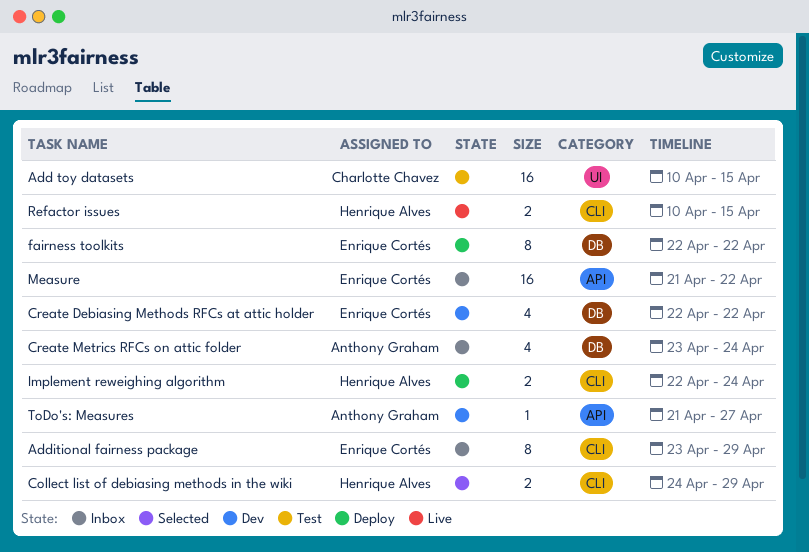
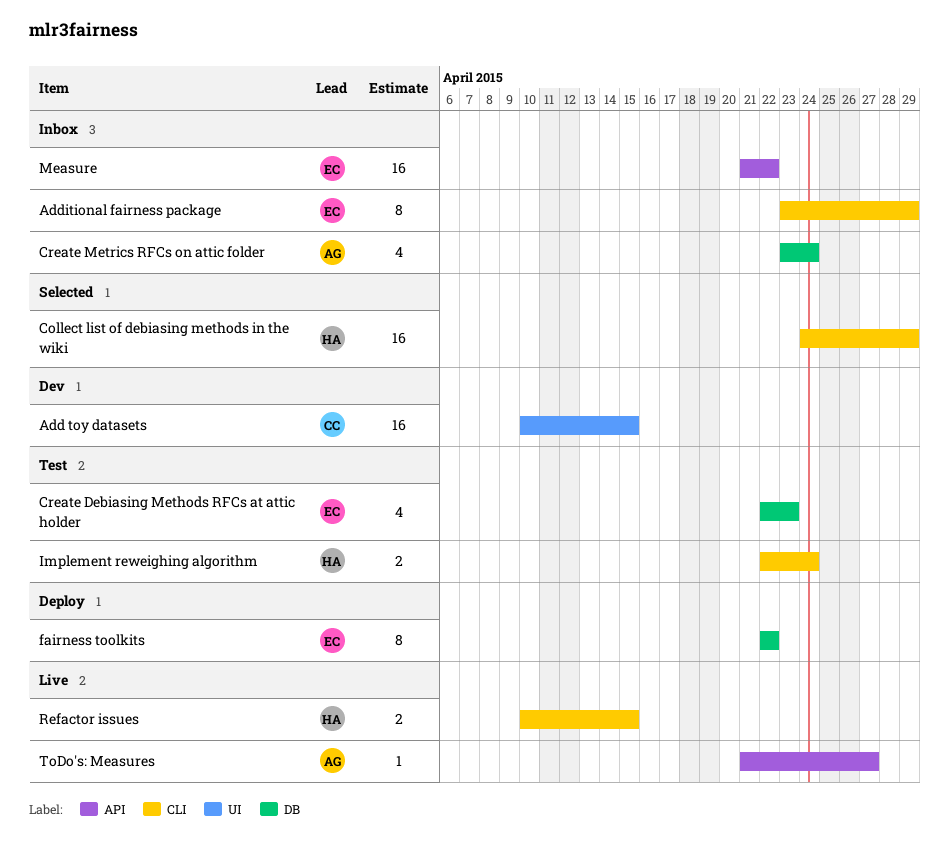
Add toy datasets, status: Test -> Dev
Collect list of debiasing methods in the wiki, estimate: 2 -> 16
Create Debiasing Methods RFCs at attic holder, status: Dev -> Test
Create Debiasing Methods RFCs at attic holder, due: Apr 22 -> Apr 23
Implement reweighing algorithm, status: Deploy -> Test
ToDo's: Measures, status: Dev -> Live

